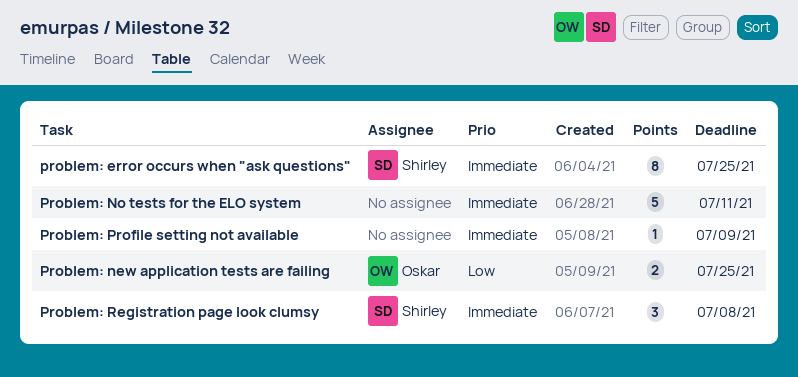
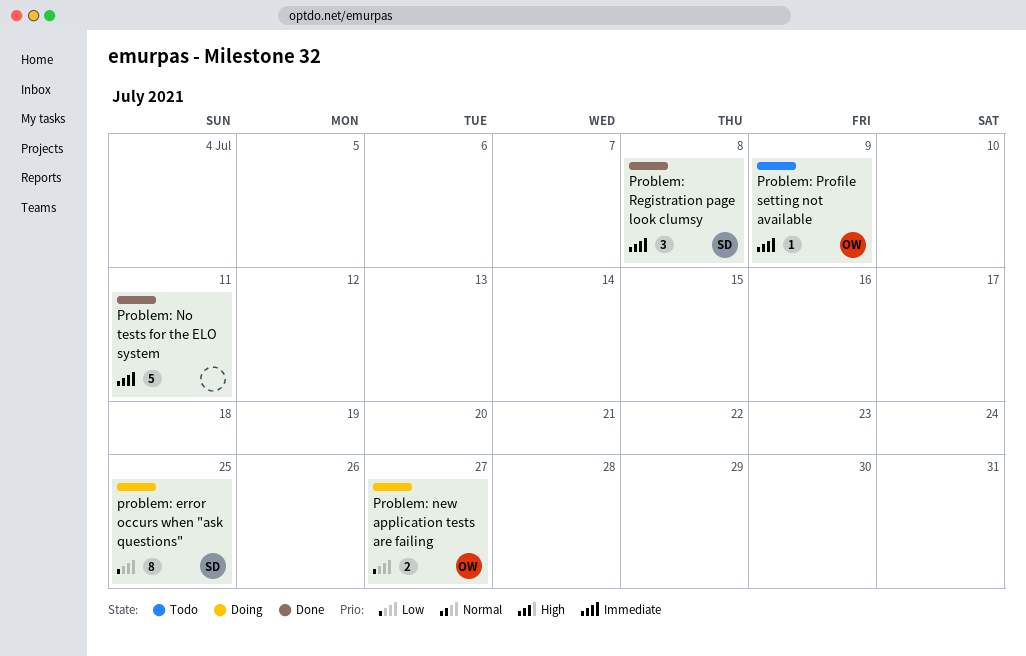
problem: error occurs when "ask questions", priority: Immediate -> Low
Problem: new application tests are failing, due: Jul 25 -> Jul 27
Problem: Profile setting not available, owner: none -> Oskar

